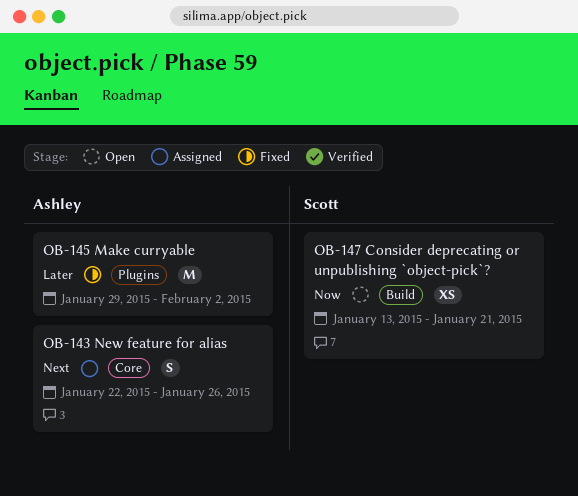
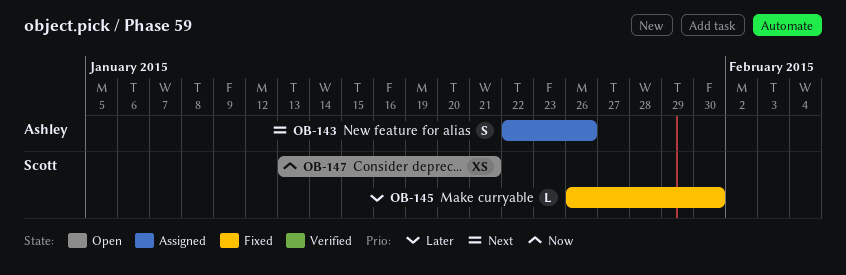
OB-145, owner: Ashley -> Scott
OB-145, estimate: M -> L
OB-145, start: Jan 29 -> Jan 26
OB-145, due: Feb 2 -> Jan 30

